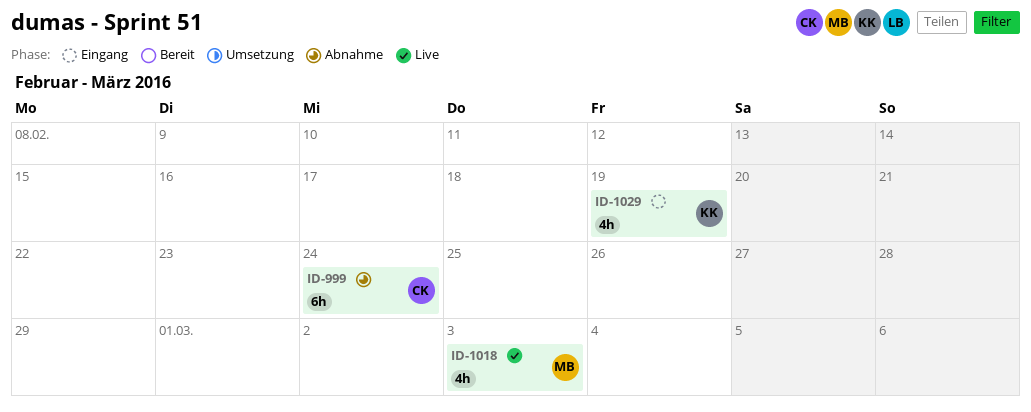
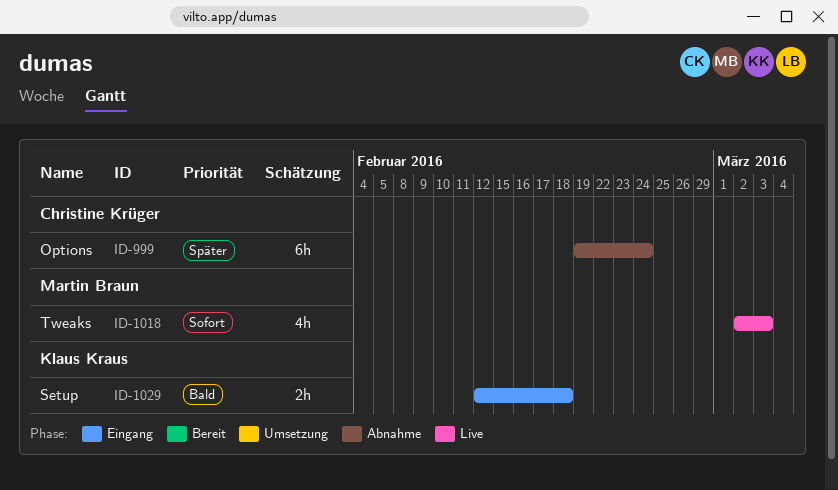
ID-1029, estimate: 4h -> 2h
ID-1029, due: Feb 19 -> Feb 18

